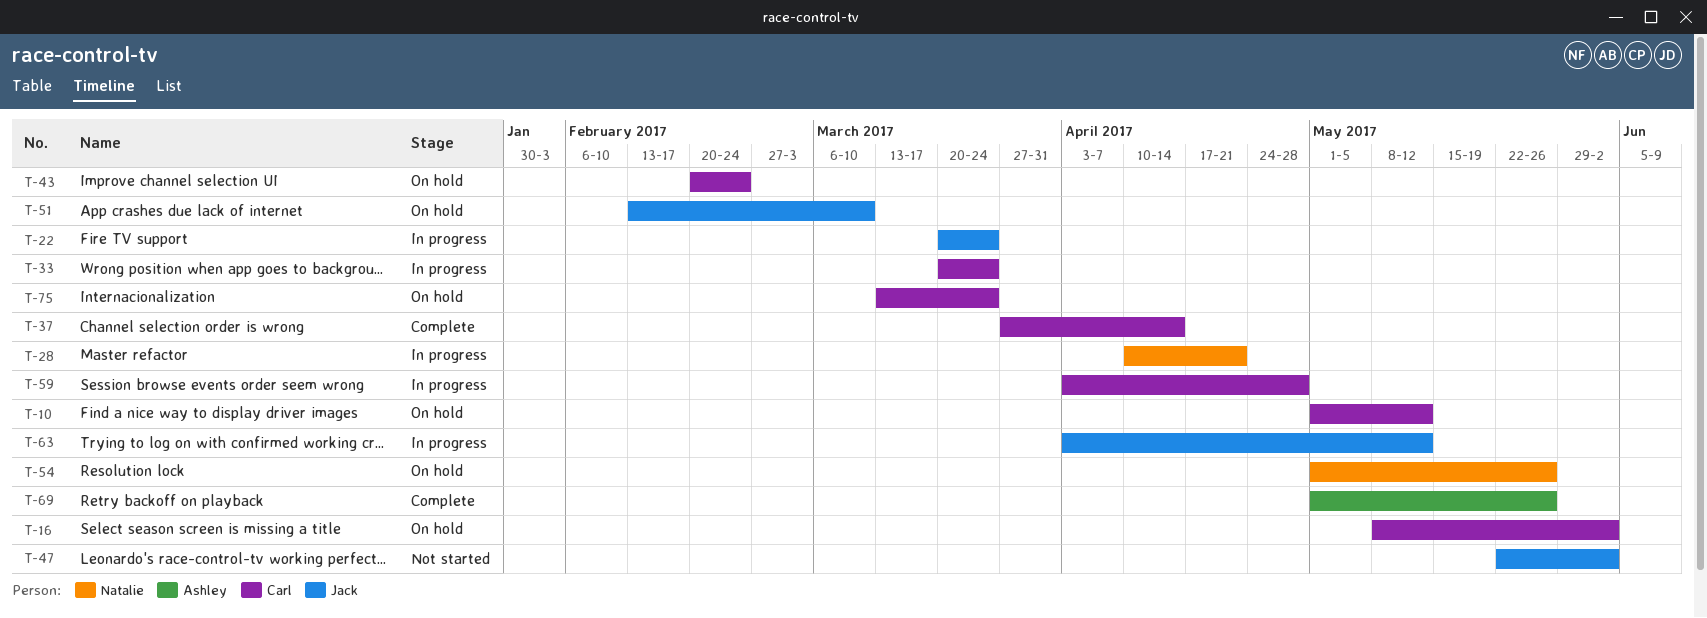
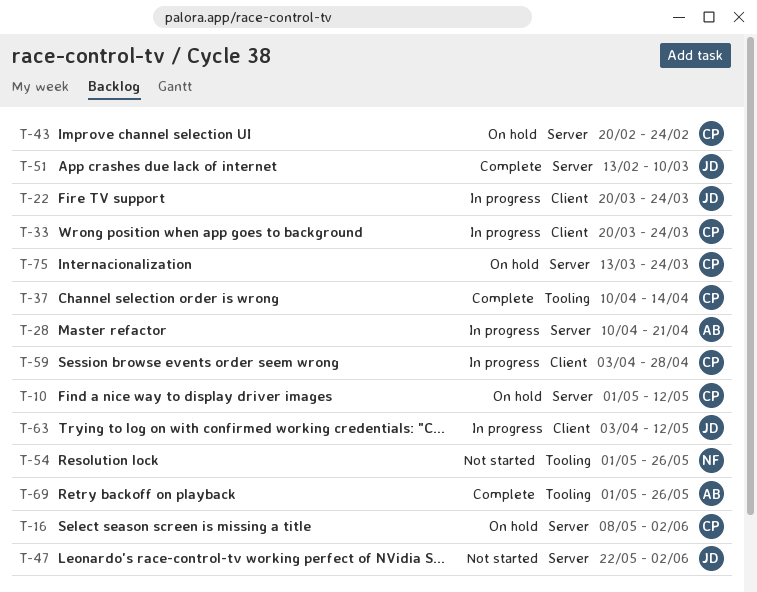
T-28, owner: Natalie -> Ashley
T-37, start: Mar 27 -> Apr 10
T-51, status: On hold -> Complete
T-54, status: On hold -> Not started

